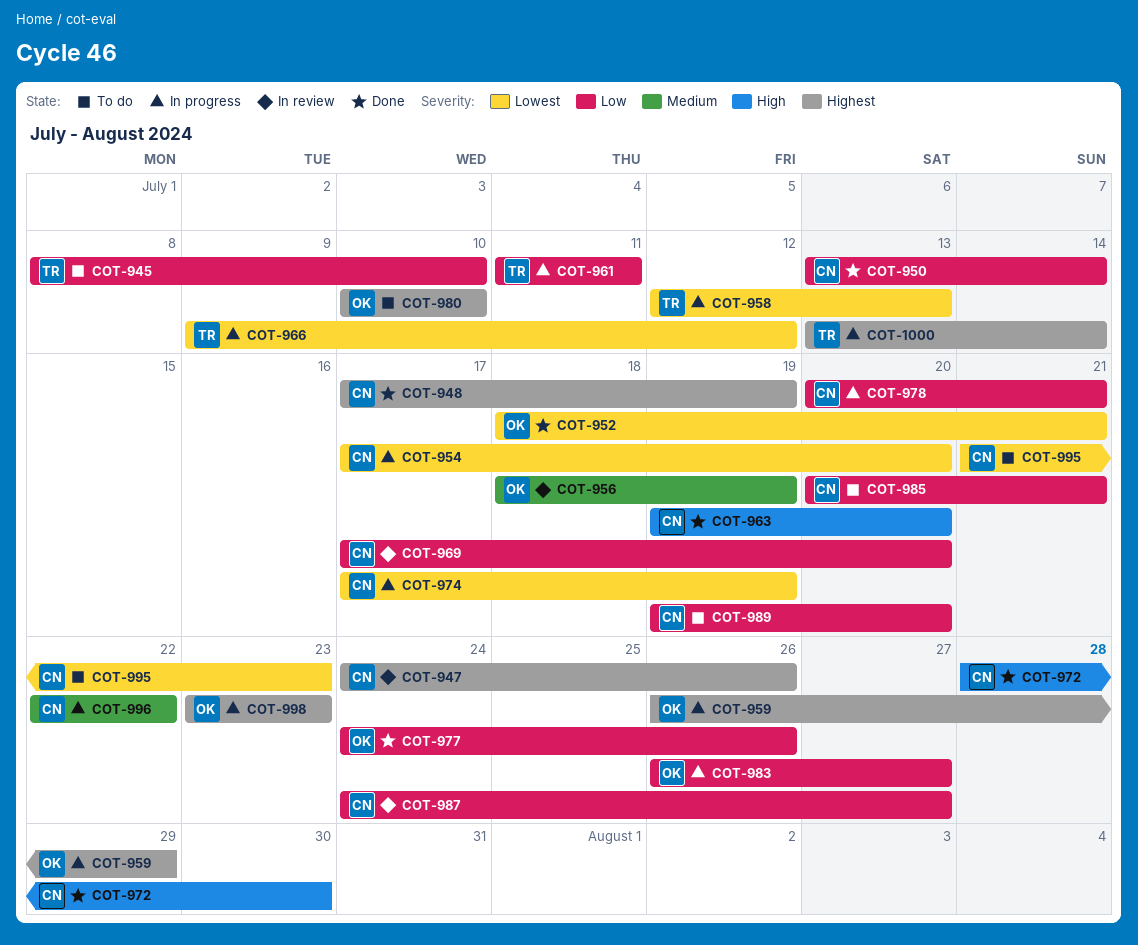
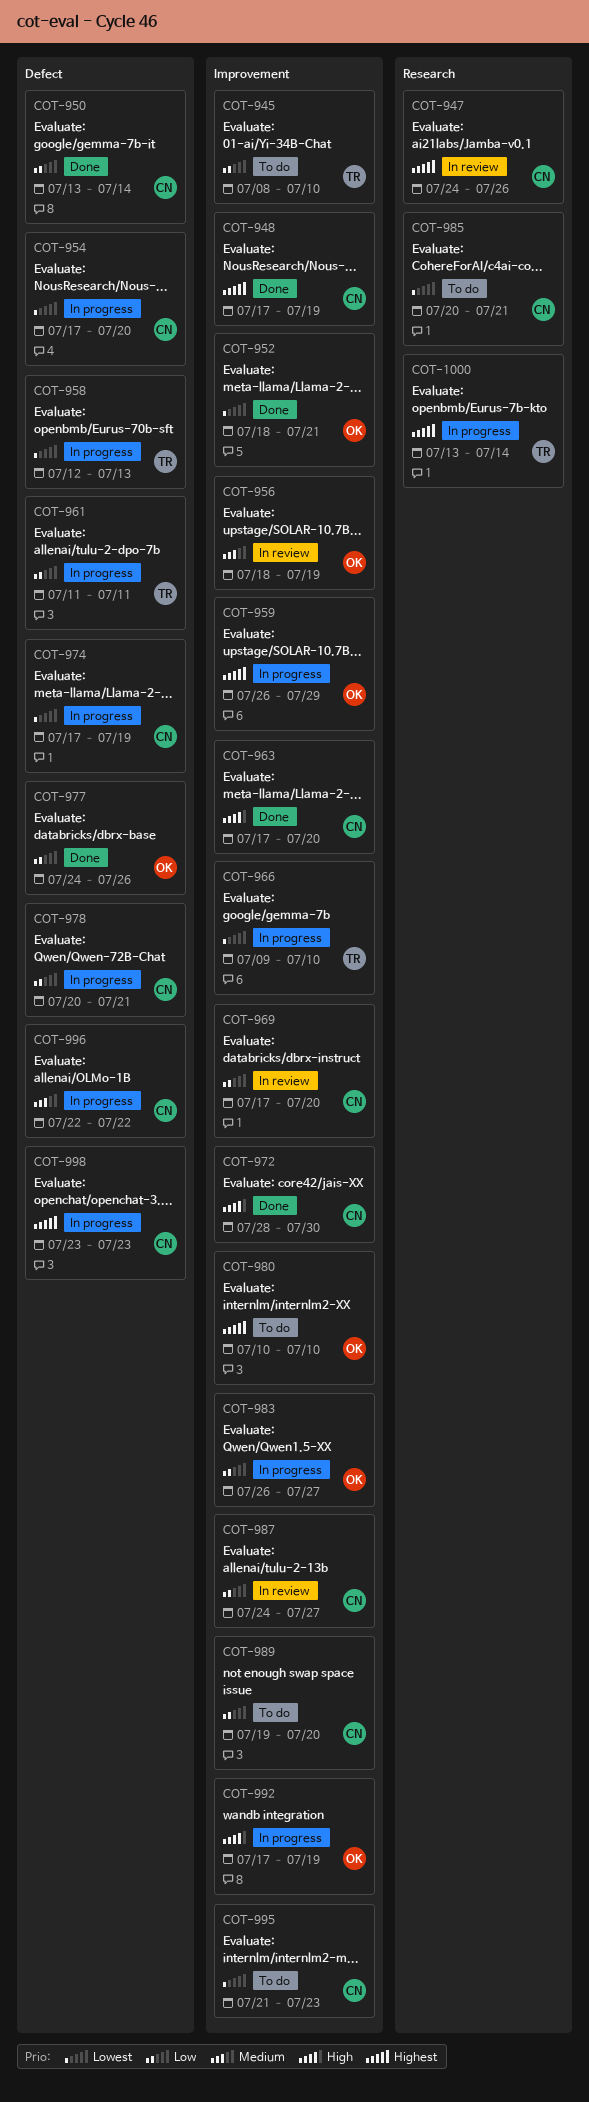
COT-963, start: Jul 19 -> Jul 17
COT-966, due: Jul 12 -> Jul 10
COT-985, priority: Low -> Lowest
COT-992: none -> present
COT-998, owner: OK -> CN

